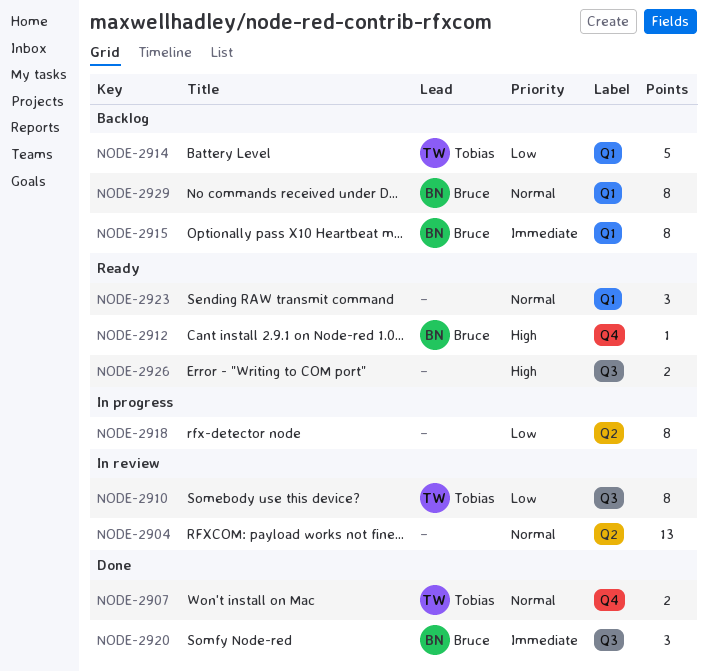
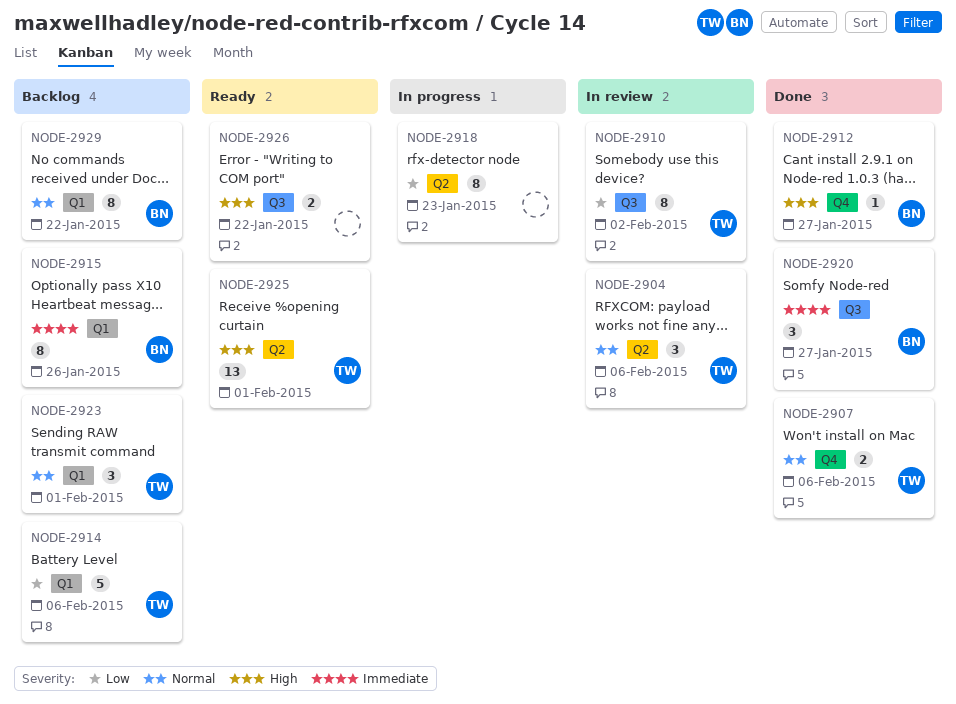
NODE-2904, owner: none -> Tobias
NODE-2904, estimate: 13 -> 3
NODE-2912, status: Ready -> Done
NODE-2923, status: Ready -> Backlog
NODE-2923, owner: none -> Tobias
NODE-2925: none -> present

